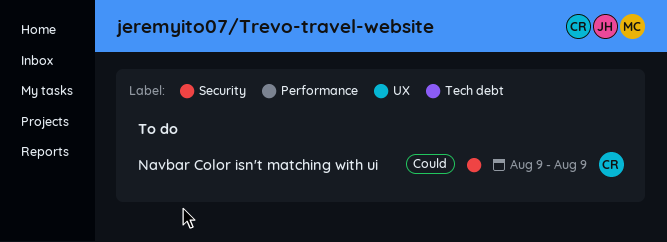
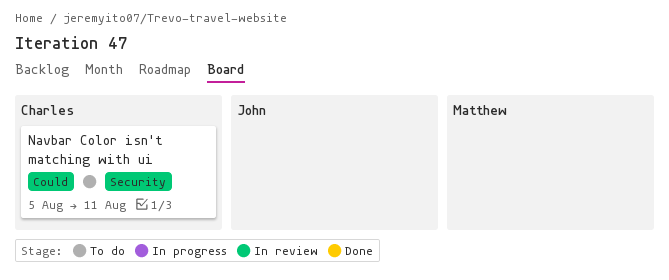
Navbar Color isn't matching with ui, start: Aug 9 -> Aug 5
Navbar Color isn't matching with ui, due: Aug 9 -> Aug 11

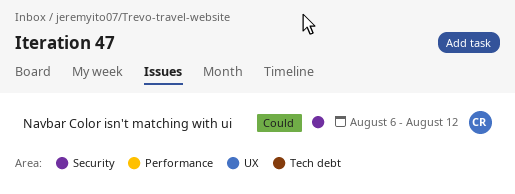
Navbar Color isn't matching with ui, start: Aug 5 -> Aug 6
Navbar Color isn't matching with ui, due: Aug 11 -> Aug 12

